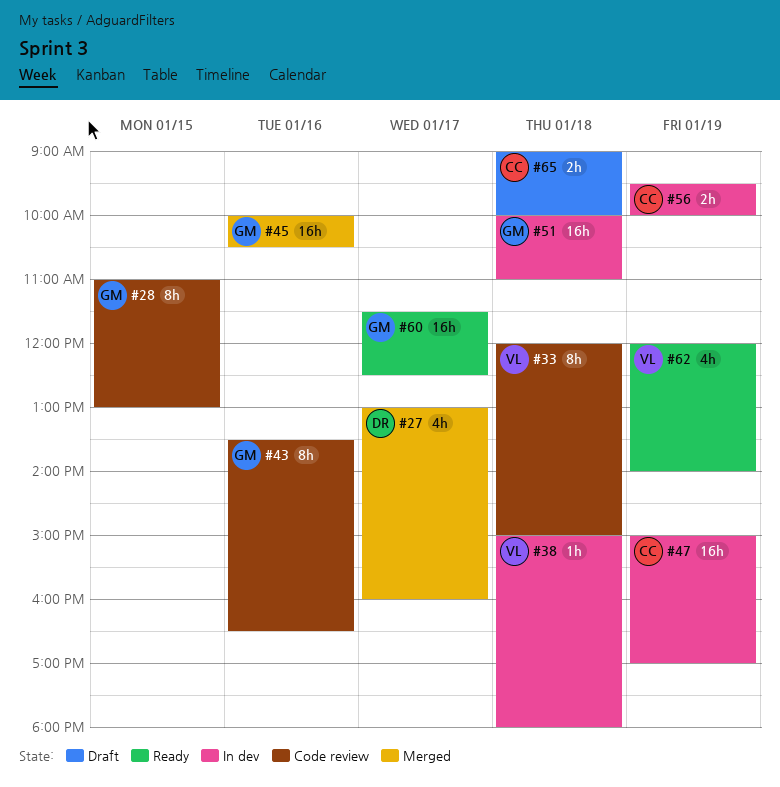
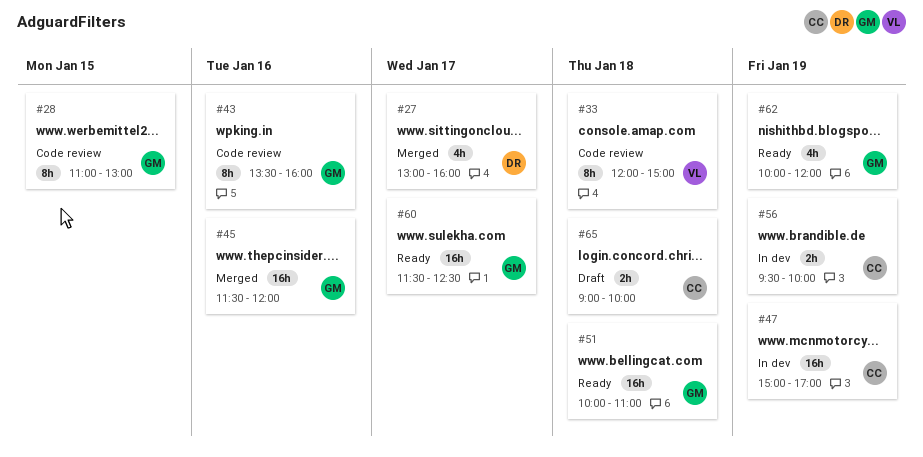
#38: present -> none
#43, ends: 16:30 -> 16:00
#45, begins: 10:00 -> 11:30
#45, ends: 10:30 -> 12:00
#51, status: In dev -> Ready
#62, owner: VL -> GM
#62, begins: 12:00 -> 10:00
#62, ends: 14:00 -> 12:00

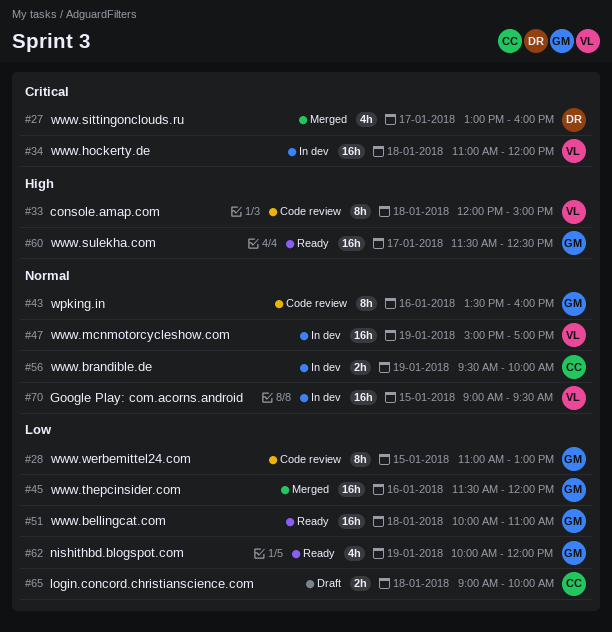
#34: none -> present
#47, owner: CC -> VL
#70: none -> present

